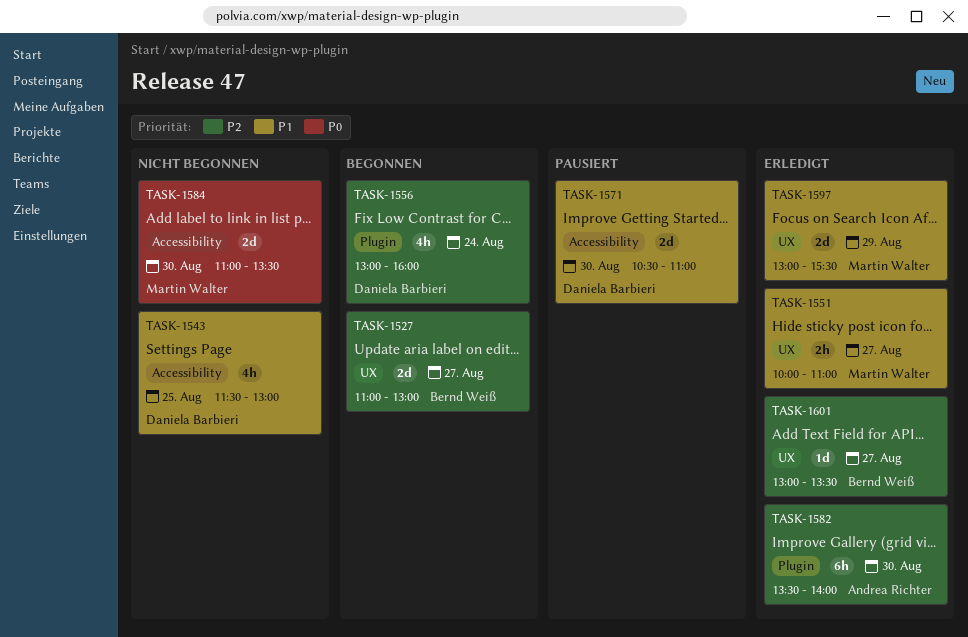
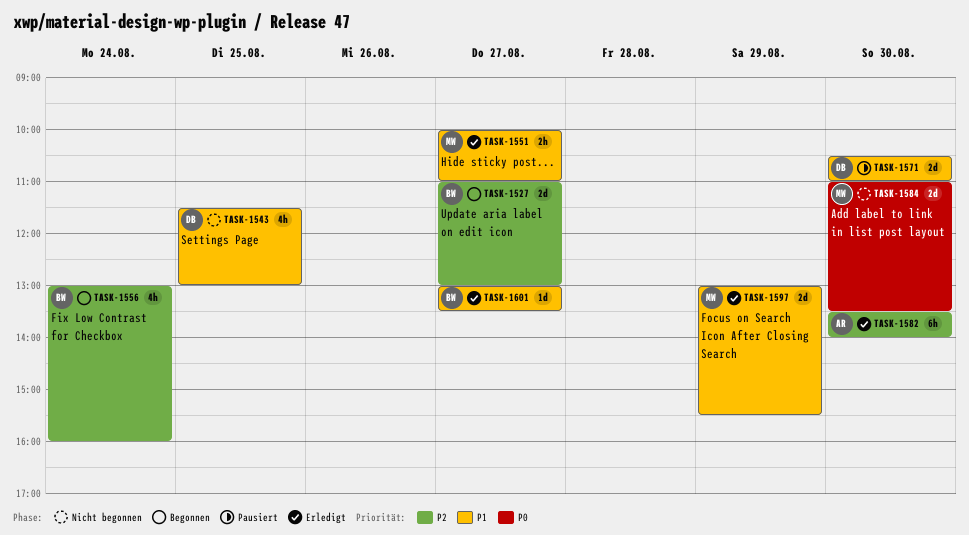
TASK-1556, owner: Daniela Barbieri -> Bernd Weiß
TASK-1601, priority: P2 -> P1

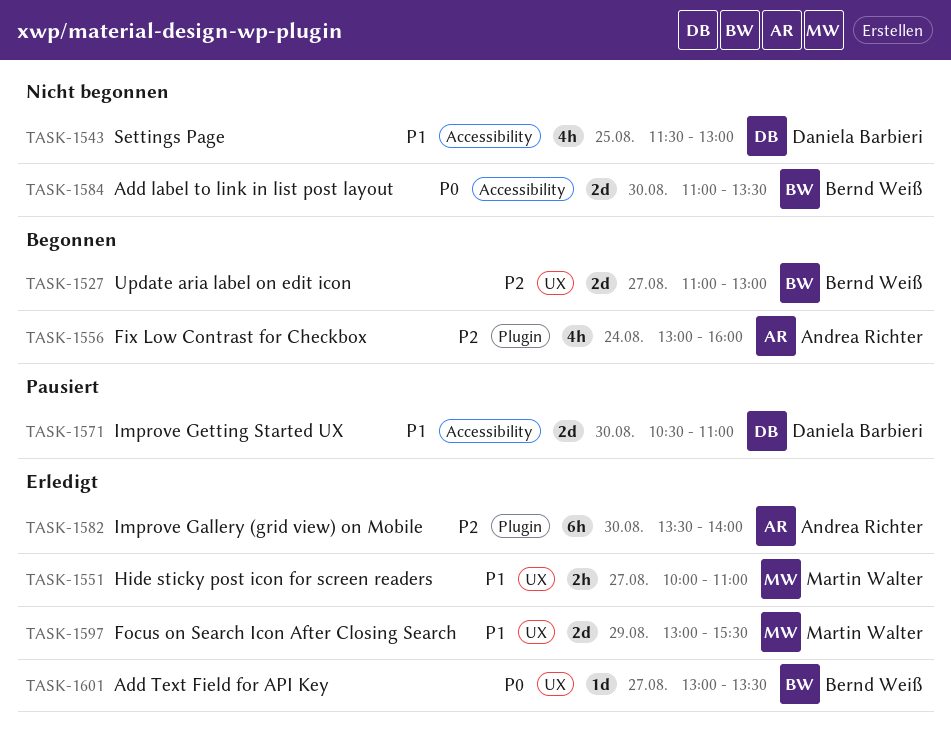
TASK-1556, owner: Bernd Weiß -> Andrea Richter
TASK-1584, owner: Martin Walter -> Bernd Weiß
TASK-1601, priority: P1 -> P0

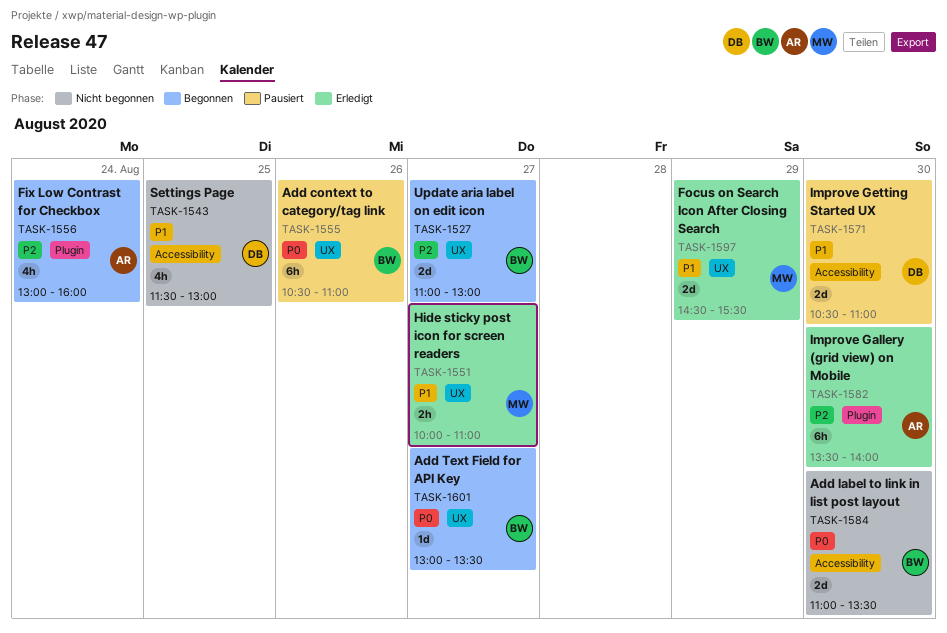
TASK-1555: none -> present
TASK-1597, begins: 13:00 -> 14:30
TASK-1601, status: Erledigt -> Begonnen

